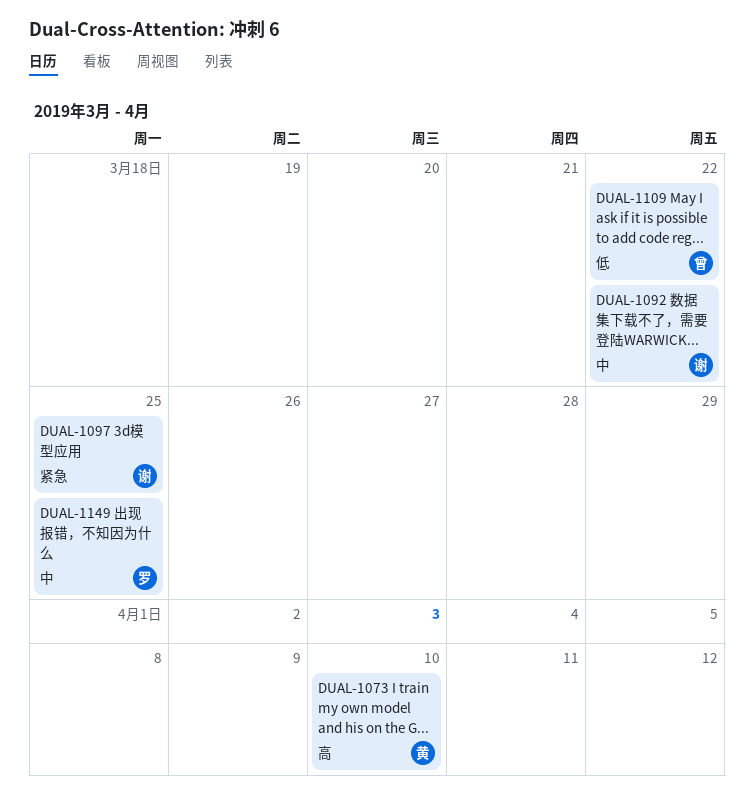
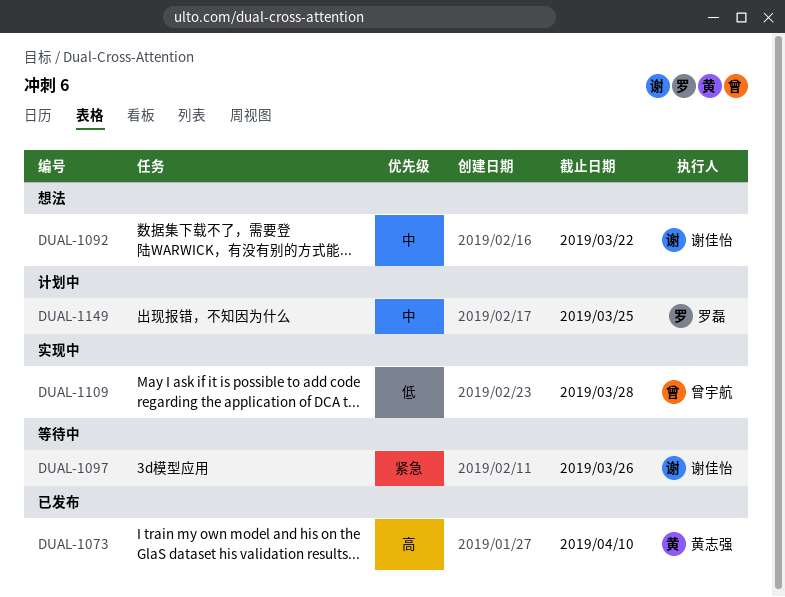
DUAL-1097, due: Mar 25 -> Mar 26
DUAL-1109, due: Mar 22 -> Mar 28

